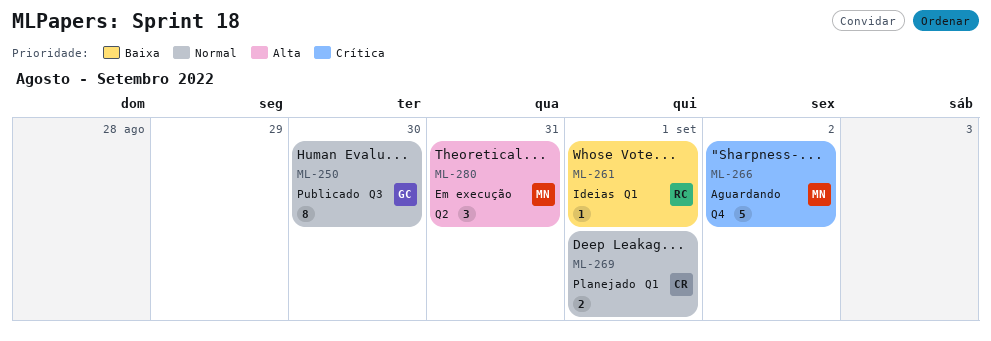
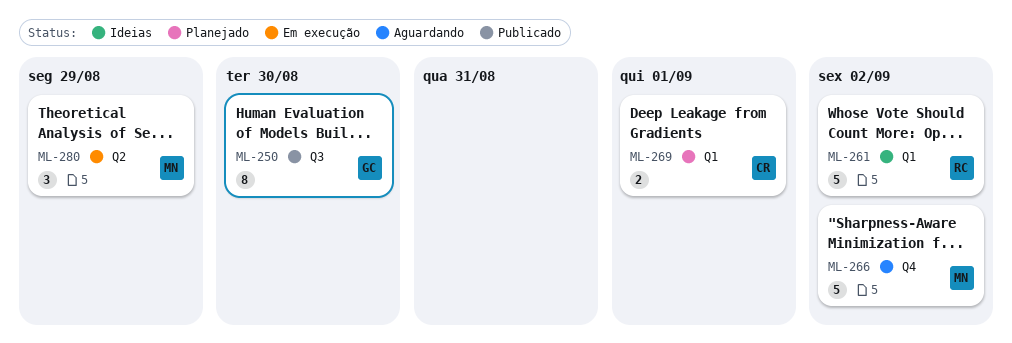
ML-261, estimate: 1 -> 5
ML-261, due: Sep 1 -> Sep 2
ML-280, due: Aug 31 -> Aug 29

